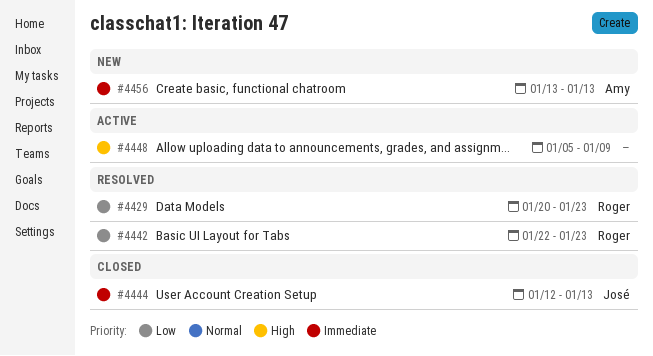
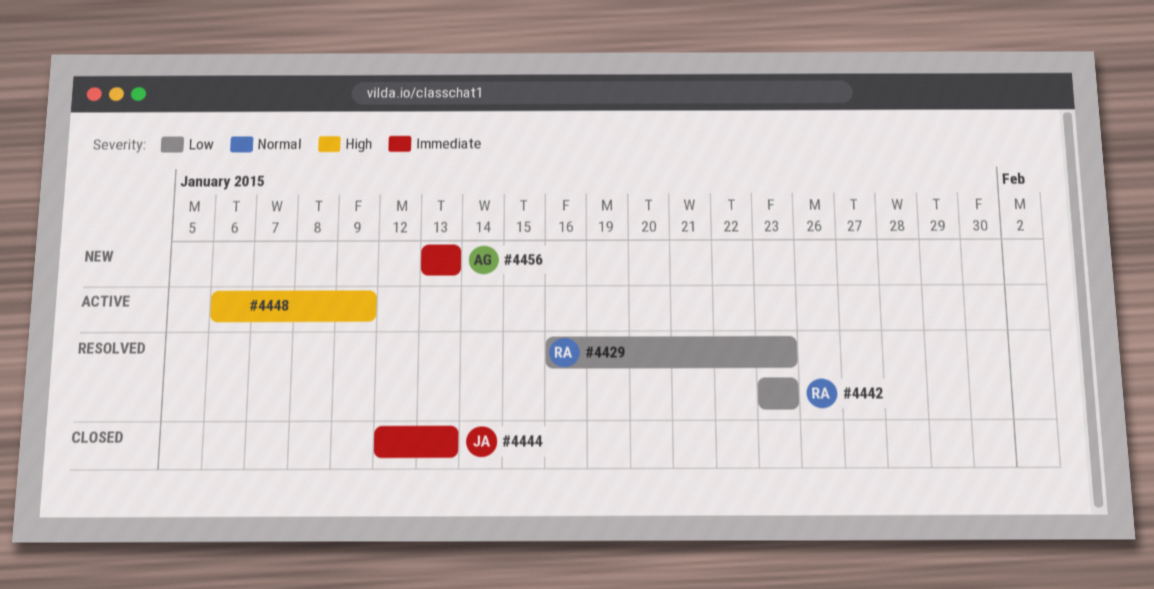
#4429, start: Jan 20 -> Jan 16
#4442, start: Jan 22 -> Jan 23
#4448, start: Jan 5 -> Jan 6

